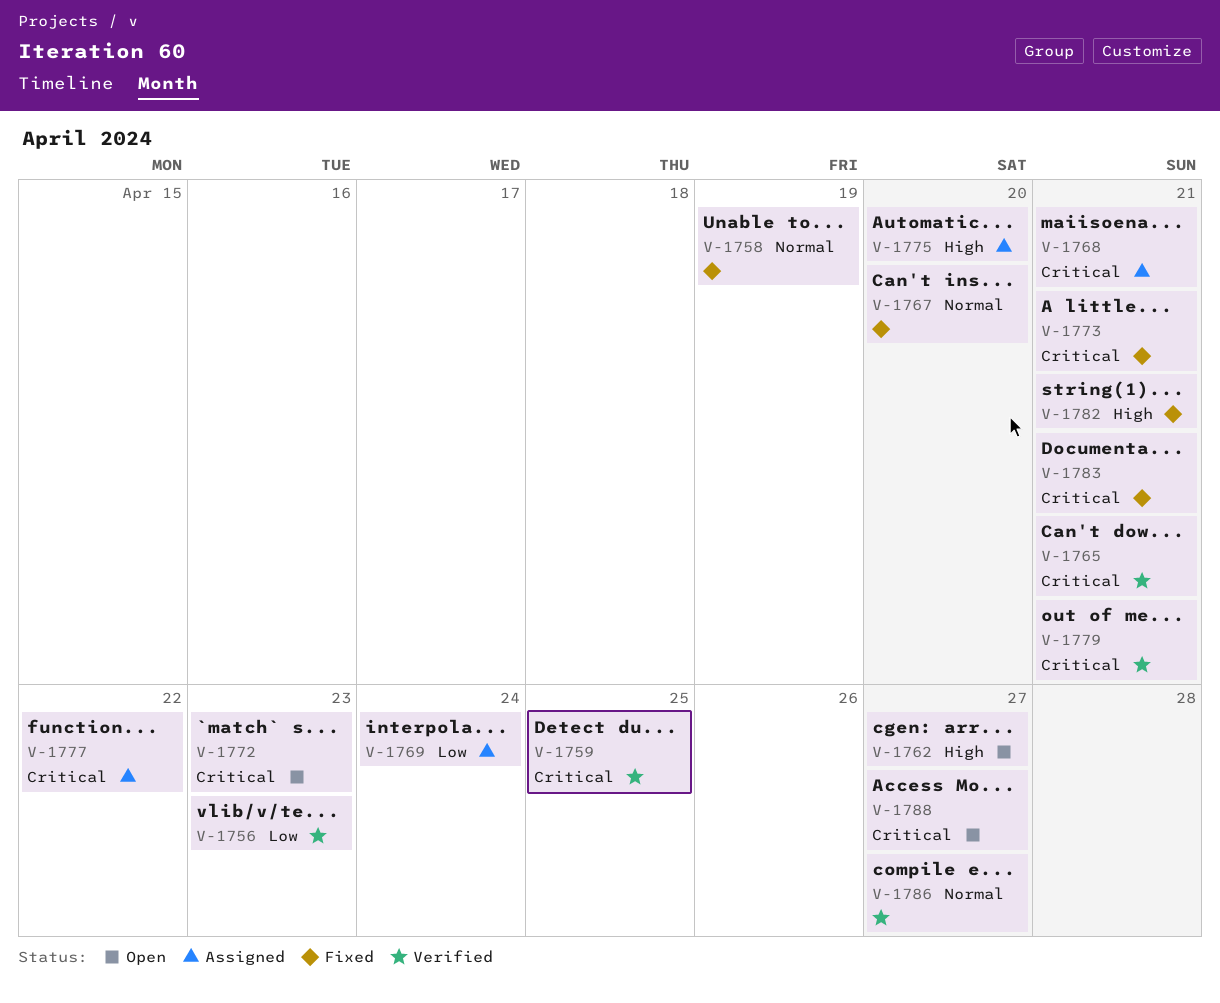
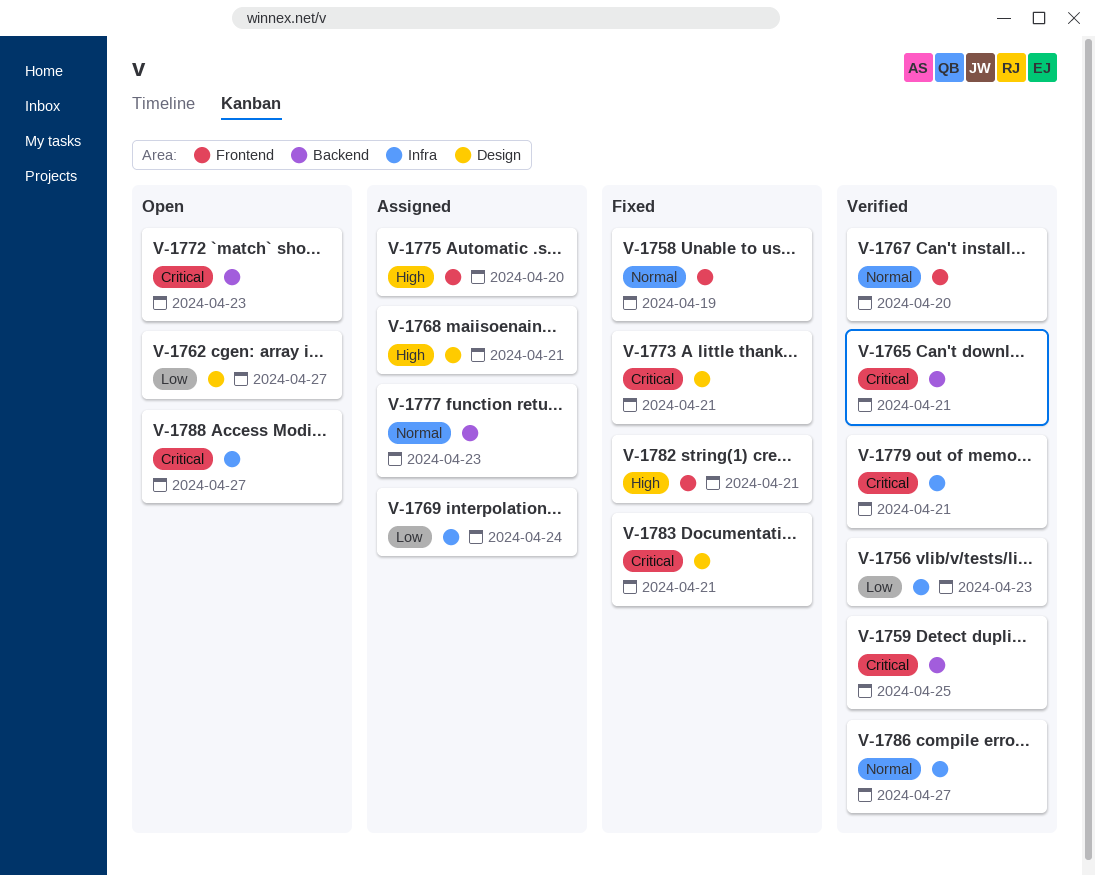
V-1762, priority: High -> Low
V-1767, status: Fixed -> Verified
V-1768, priority: Critical -> High
V-1777, priority: Critical -> Normal
V-1777, due: Apr 22 -> Apr 23

